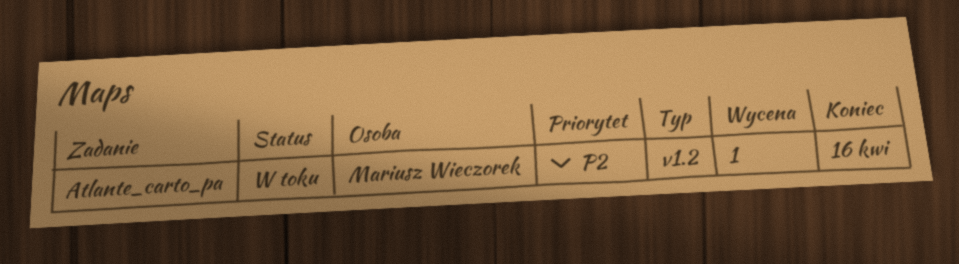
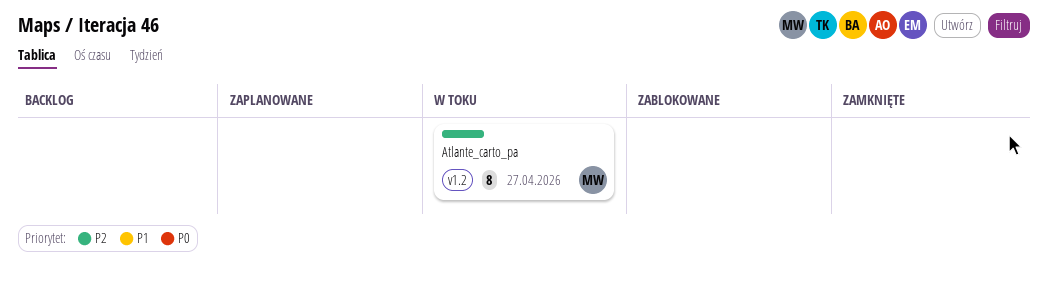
Atlante_carto_pa, estimate: 1 -> 8
Atlante_carto_pa, due: Apr 16 -> Apr 27

